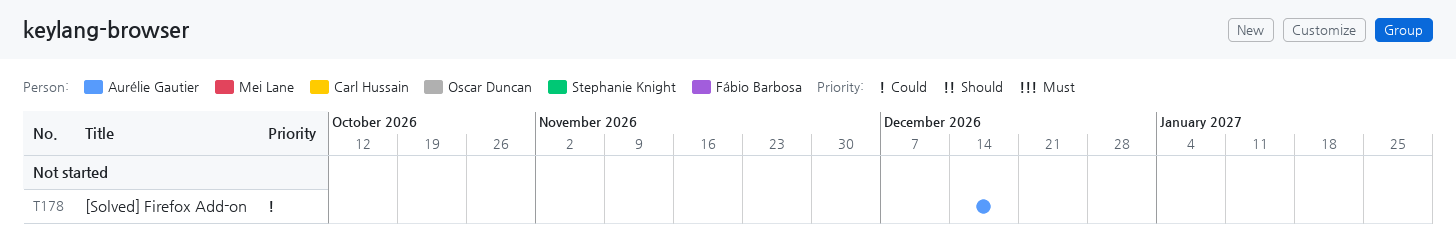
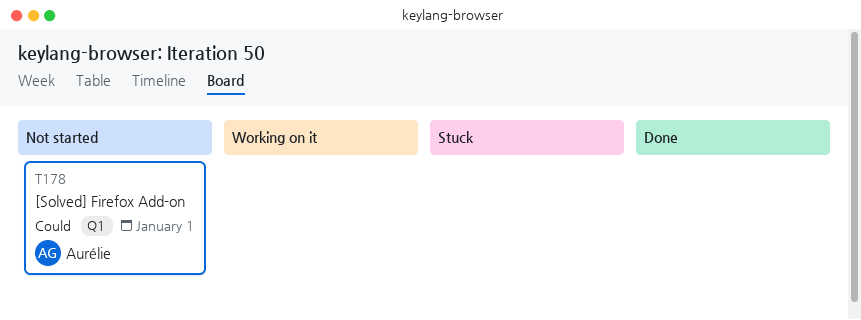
T178, due: Dec 18 -> Jan 1

